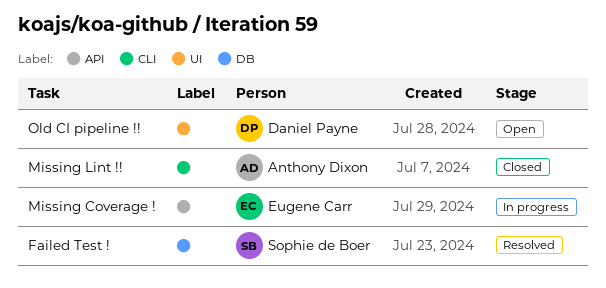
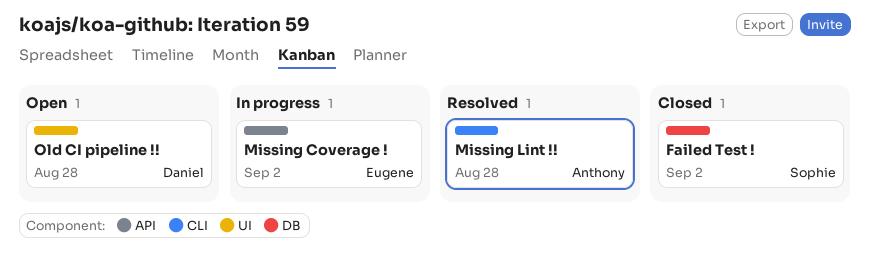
Failed Test !, status: Resolved -> Closed
Missing Lint !!, status: Closed -> Resolved

